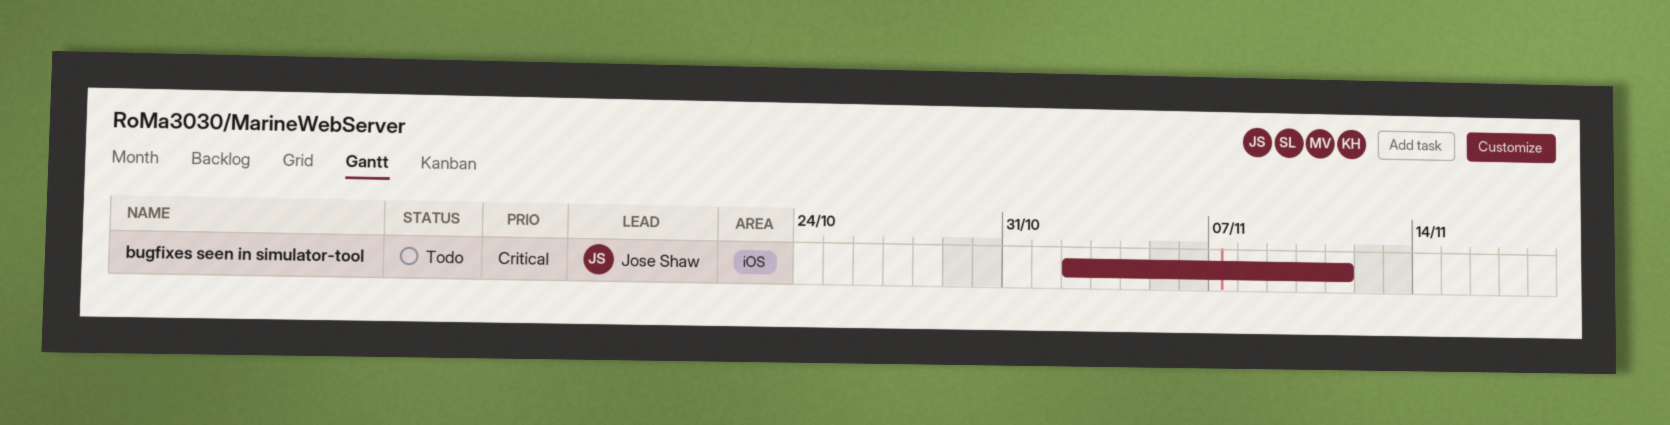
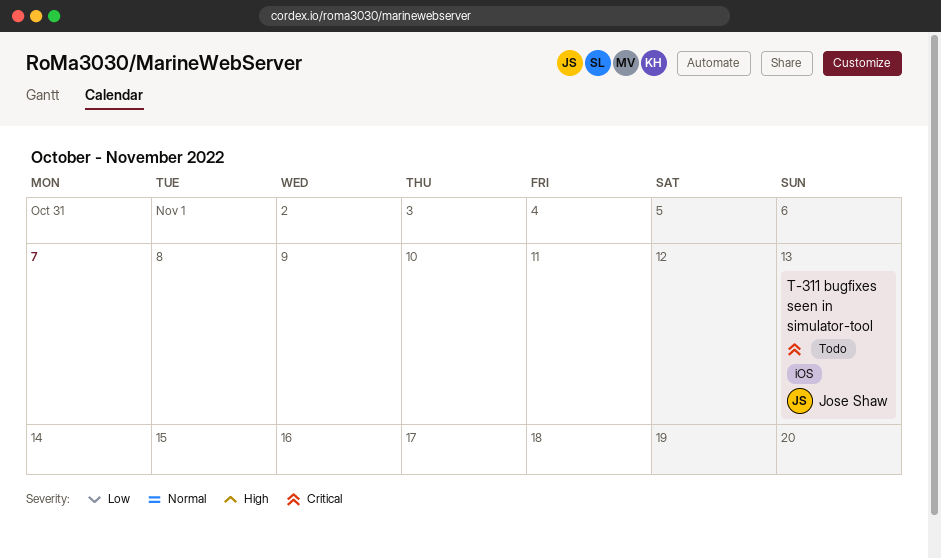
bugfixes seen in simulator-tool, due: Nov 11 -> Nov 13

